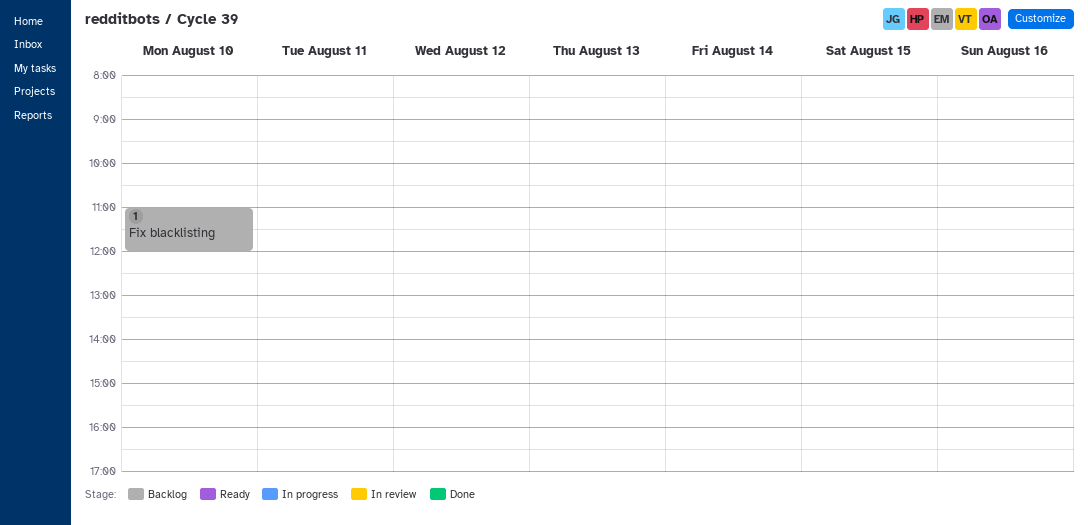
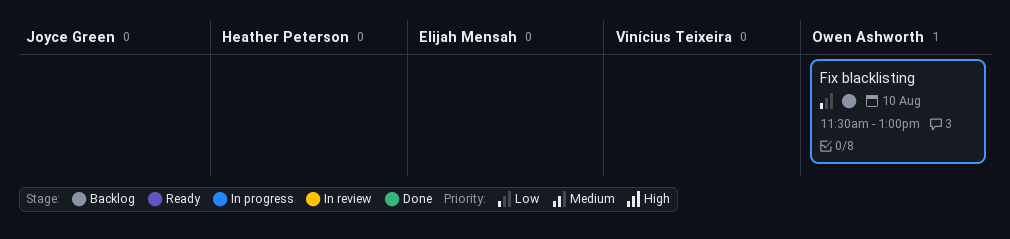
Fix blacklisting, begins: 11:00 -> 11:30
Fix blacklisting, ends: 12:00 -> 13:00

